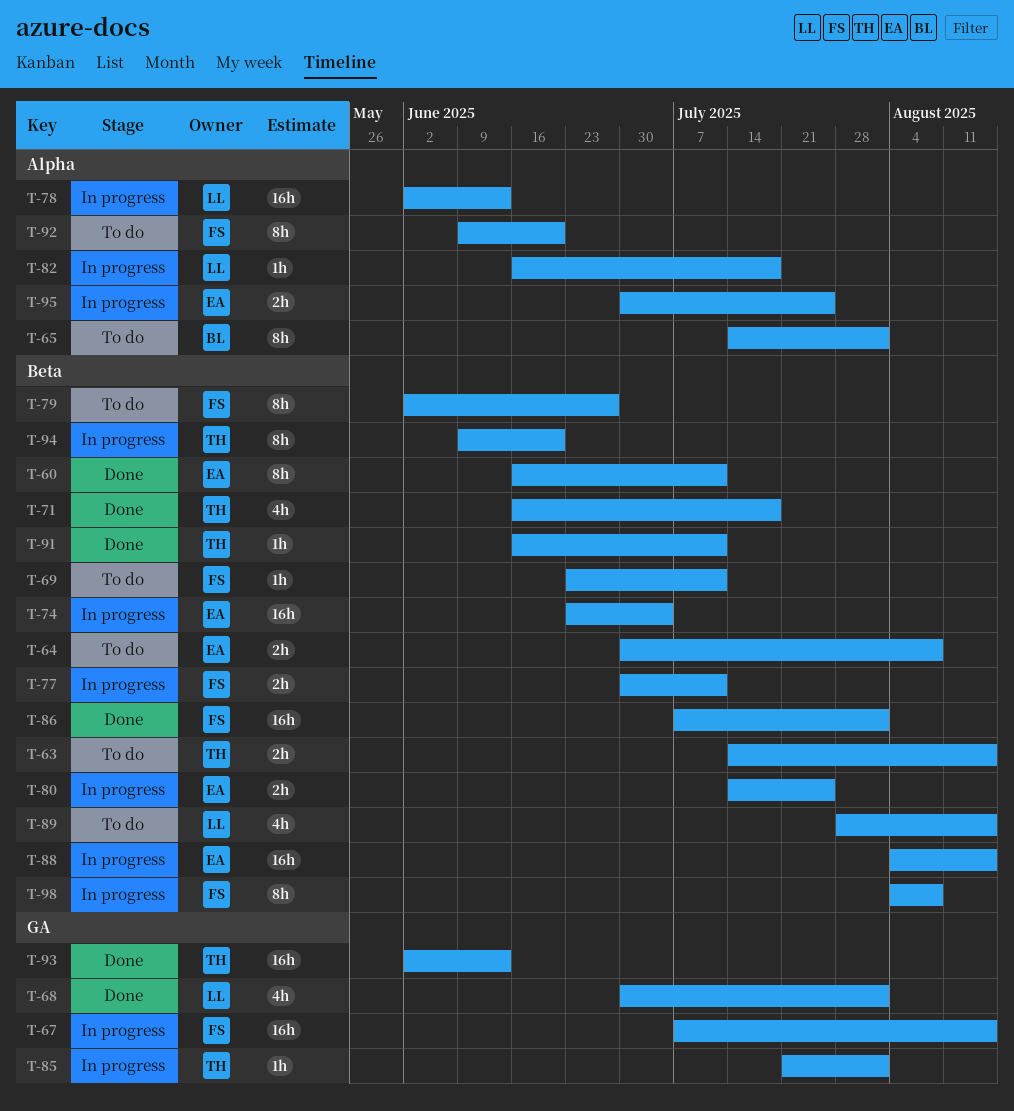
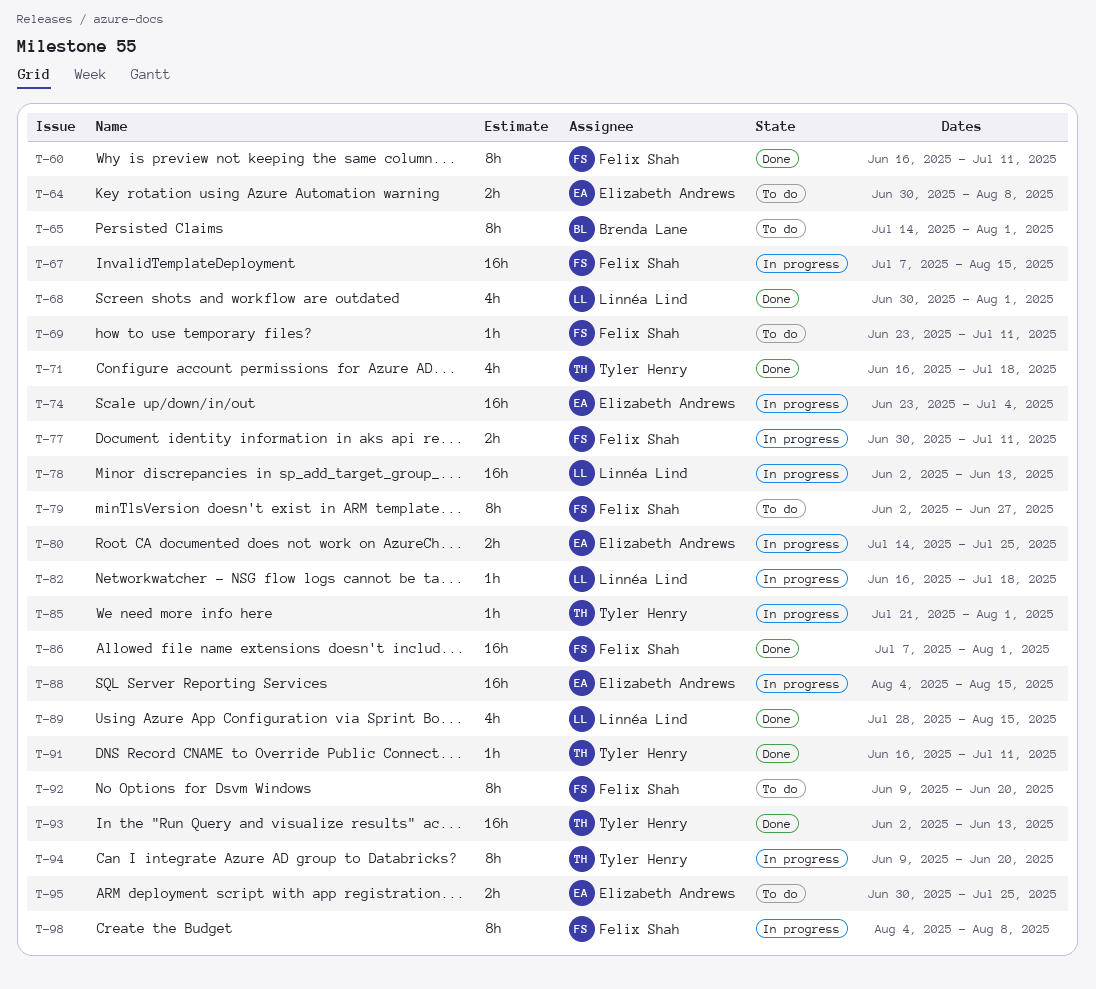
T-60, owner: Elizabeth Andrews -> Felix Shah
T-63: present -> none
T-89, status: To do -> Done
T-95, status: In progress -> To do

